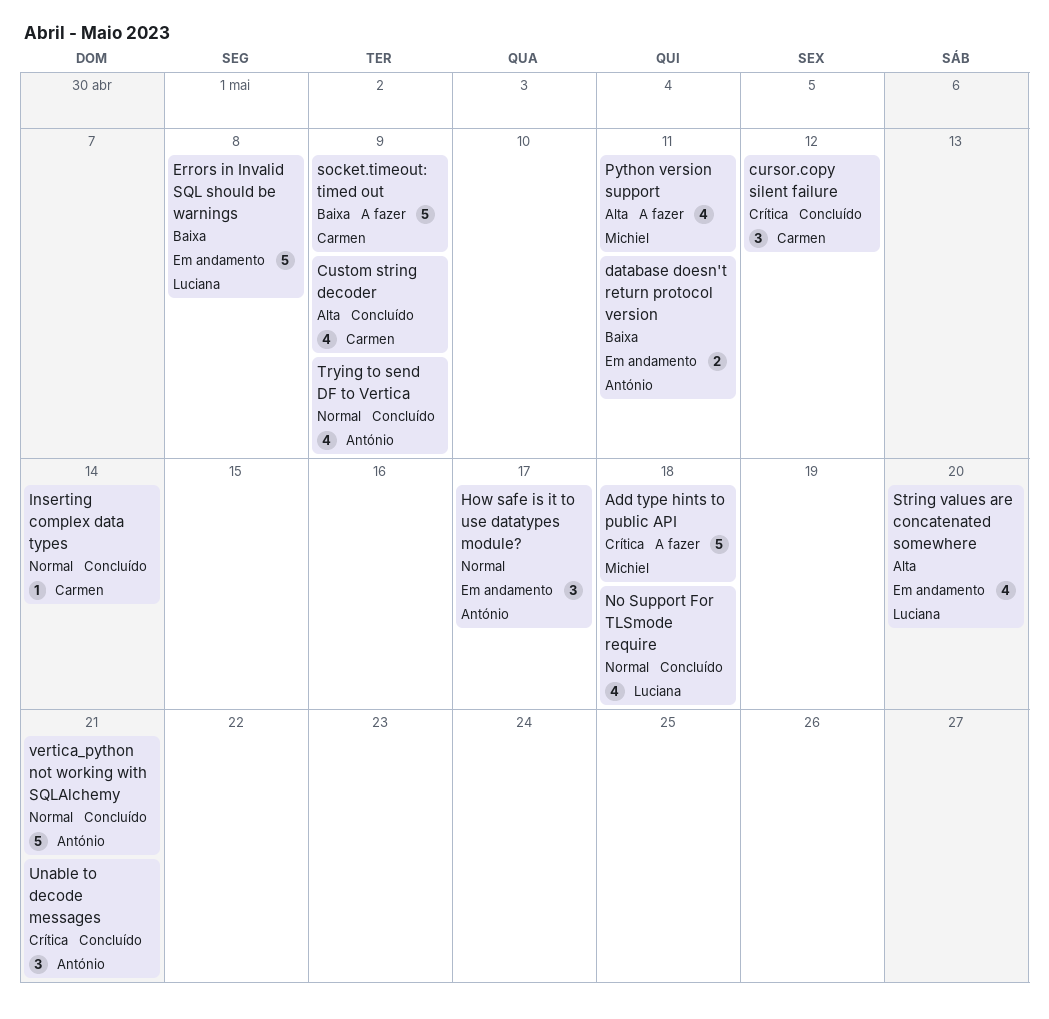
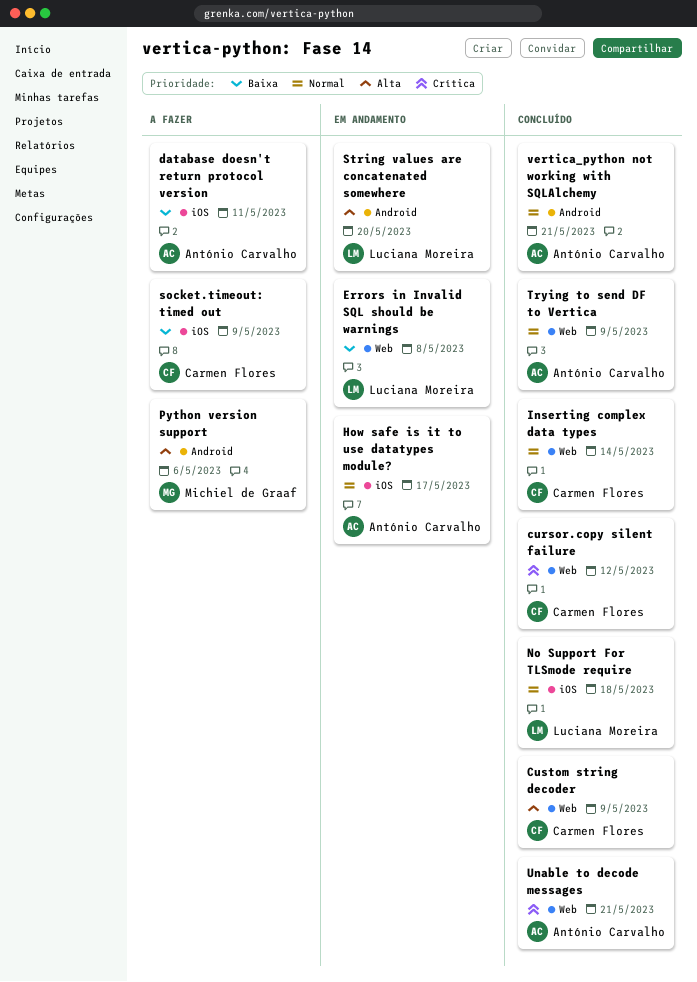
Add type hints to public API: present -> none
database doesn't return protocol version, status: Em andamento -> A fazer
Python version support, due: May 11 -> May 6

